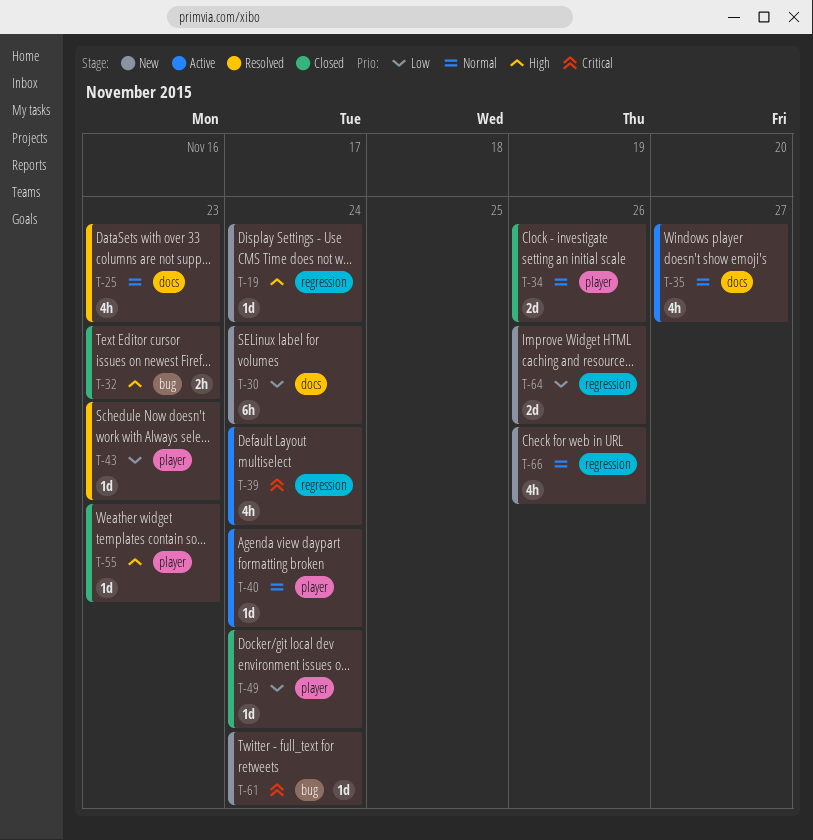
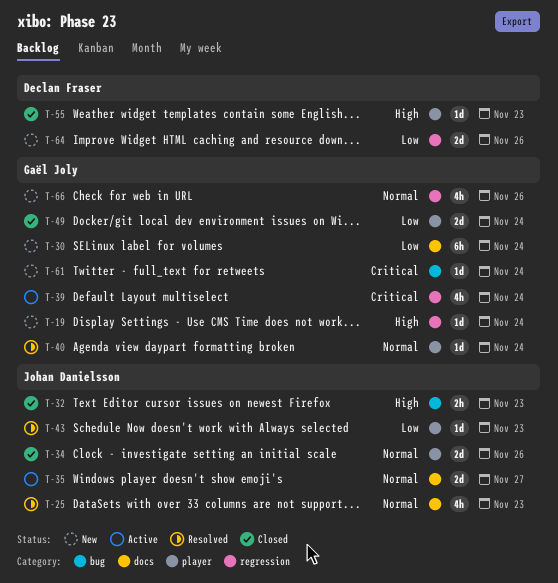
T-35, estimate: 4h -> 2d
T-40, status: Active -> Resolved
T-49, estimate: 1d -> 2d

